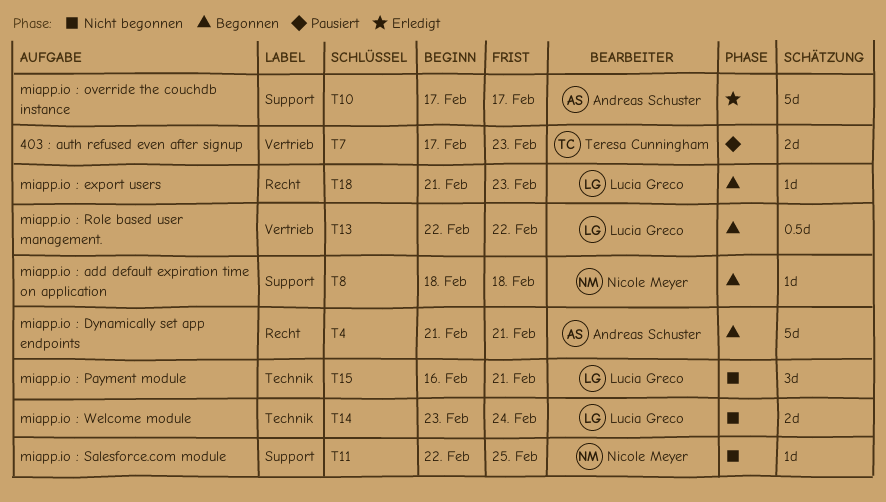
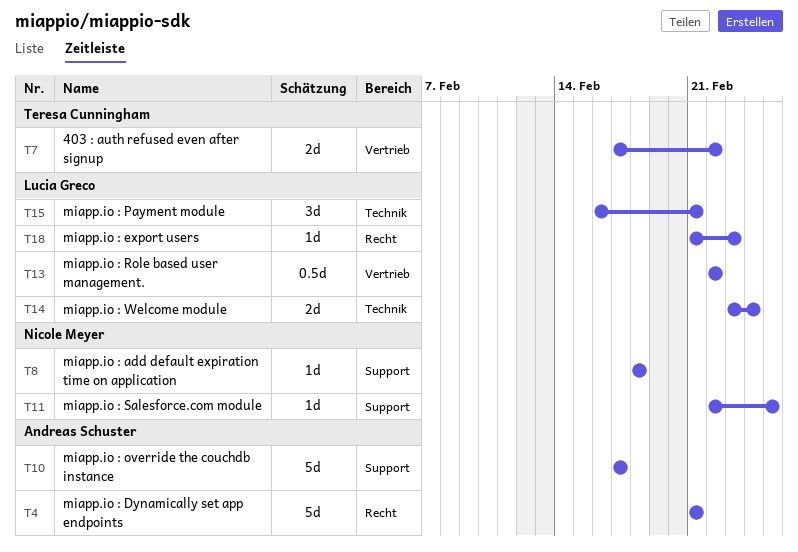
T7, due: Feb 23 -> Feb 22

